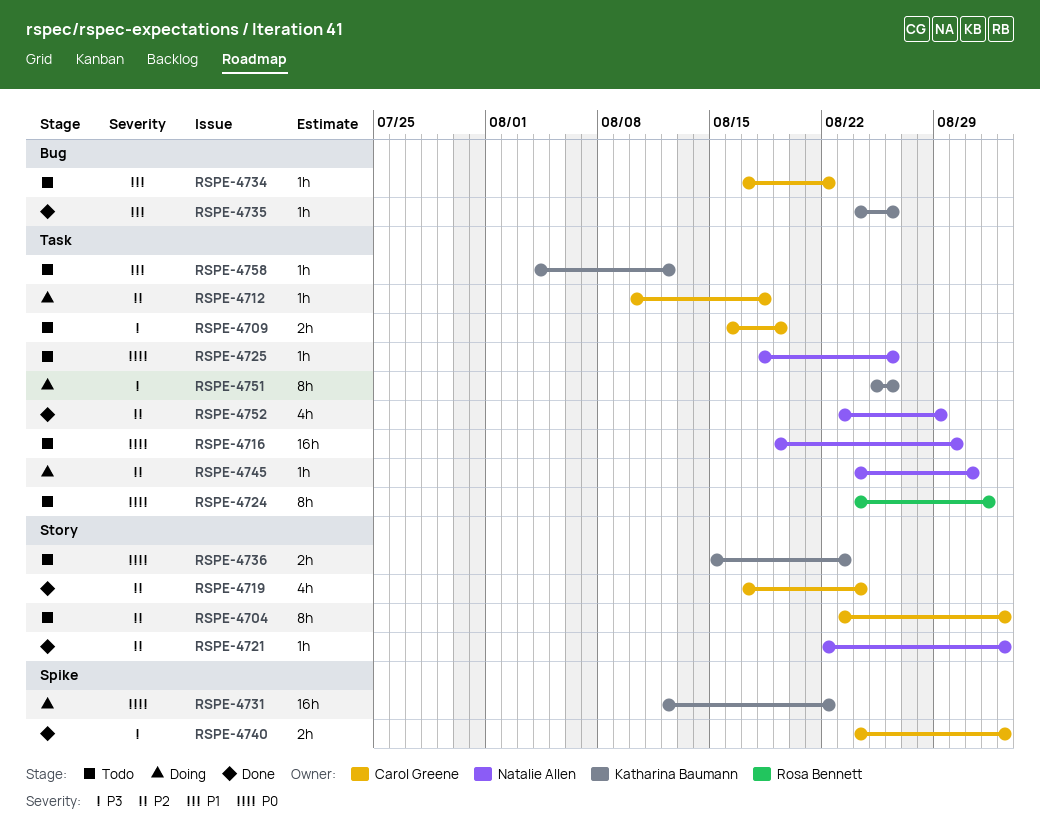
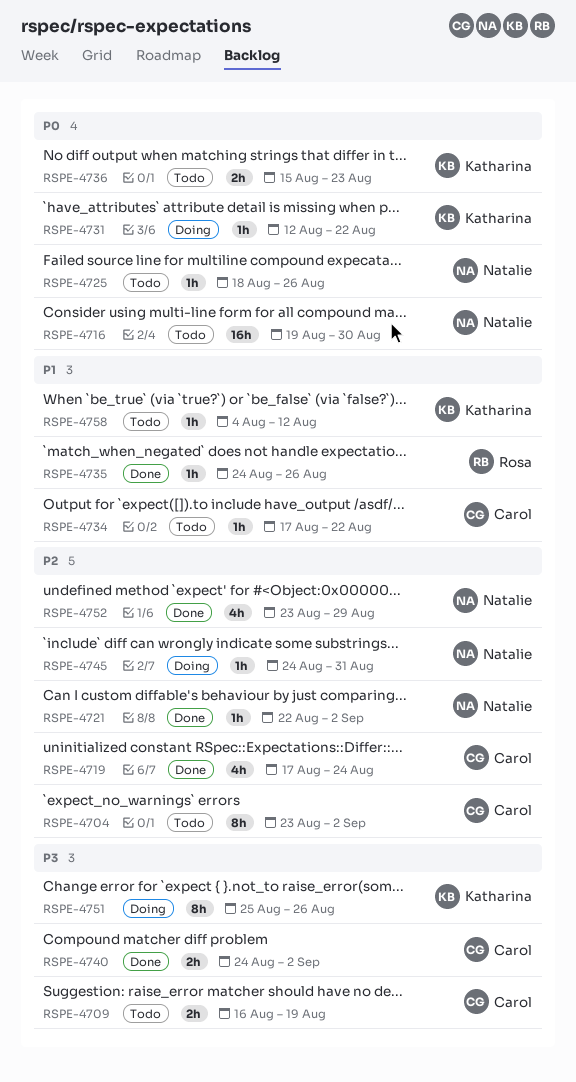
RSPE-4712: present -> none
RSPE-4724: present -> none
RSPE-4731, estimate: 16h -> 1h
RSPE-4735, owner: Katharina Baumann -> Rosa Bennett

